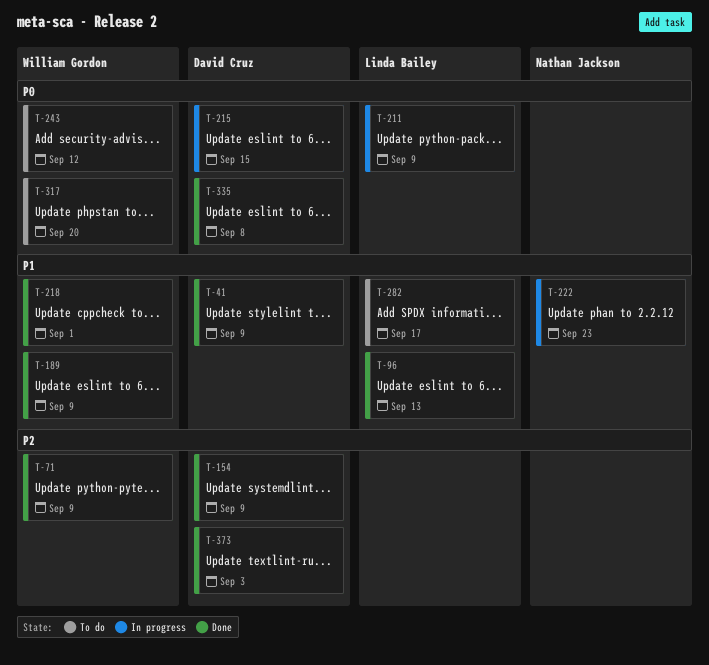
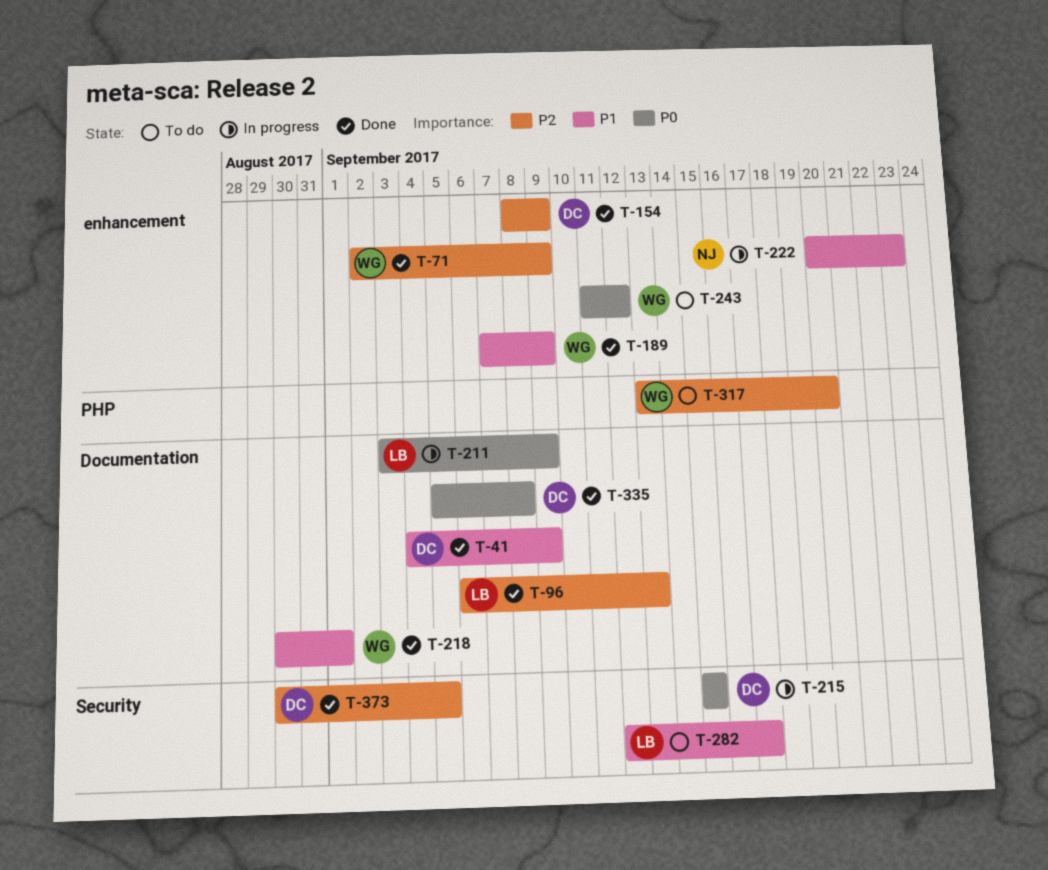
T-96, priority: P1 -> P2
T-317, priority: P0 -> P2
T-373, due: Sep 3 -> Sep 5

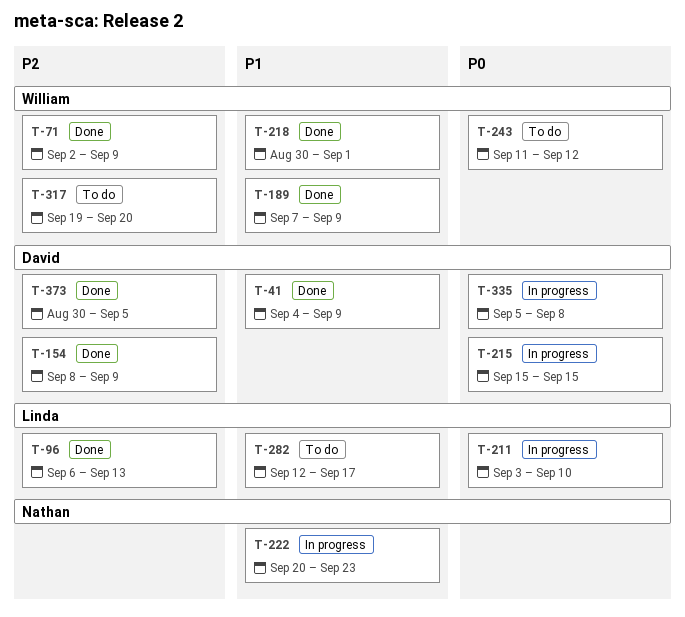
T-211, due: Sep 9 -> Sep 10
T-317, start: Sep 13 -> Sep 19
T-335, status: Done -> In progress

